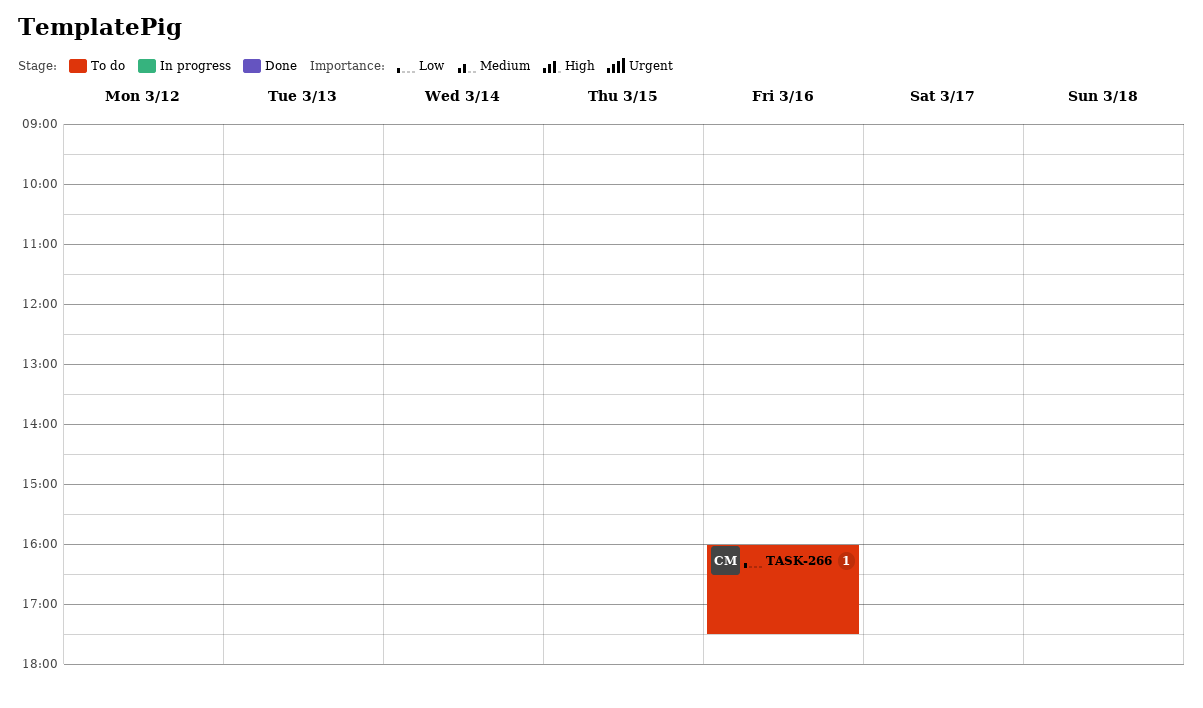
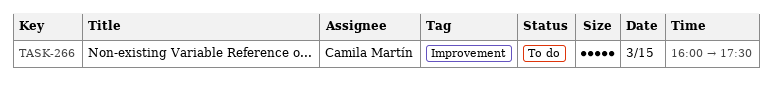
TASK-266, estimate: 1 -> 5
TASK-266, day: Mar 16 -> Mar 15

